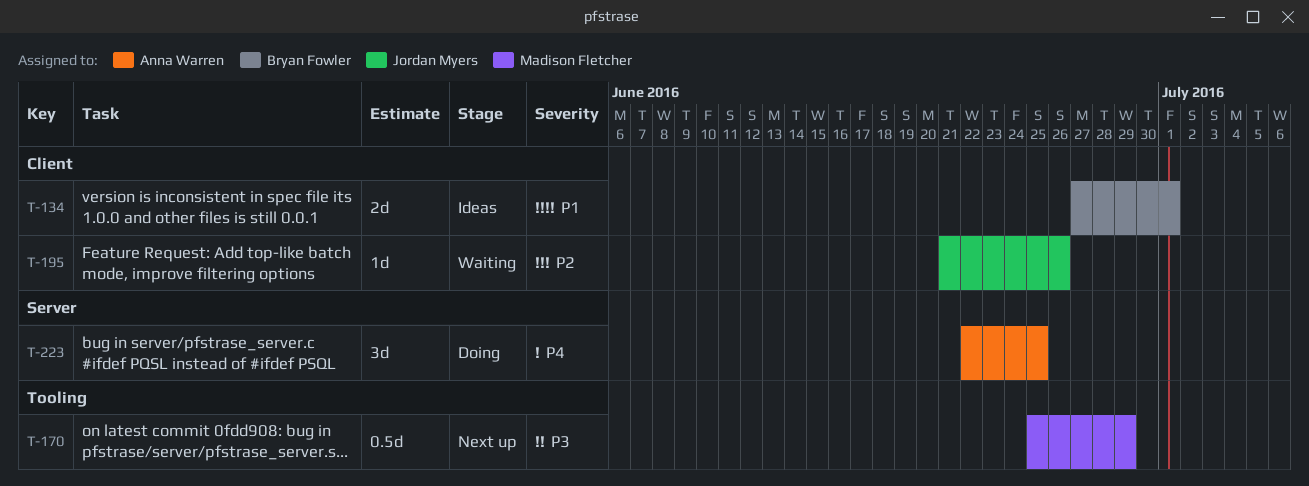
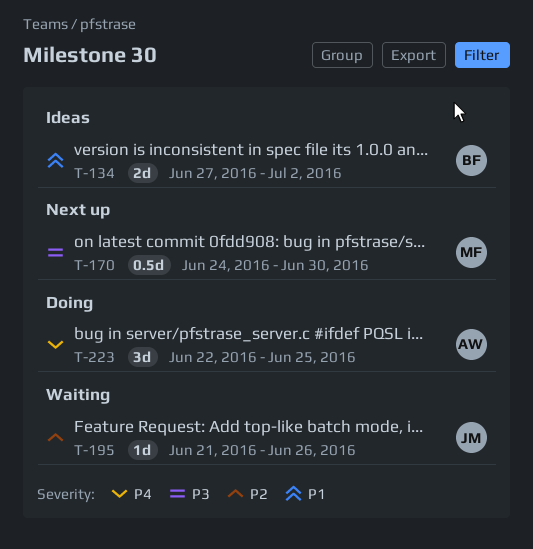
T-134, due: Jul 1 -> Jul 2
T-170, start: Jun 25 -> Jun 24
T-170, due: Jun 29 -> Jun 30

